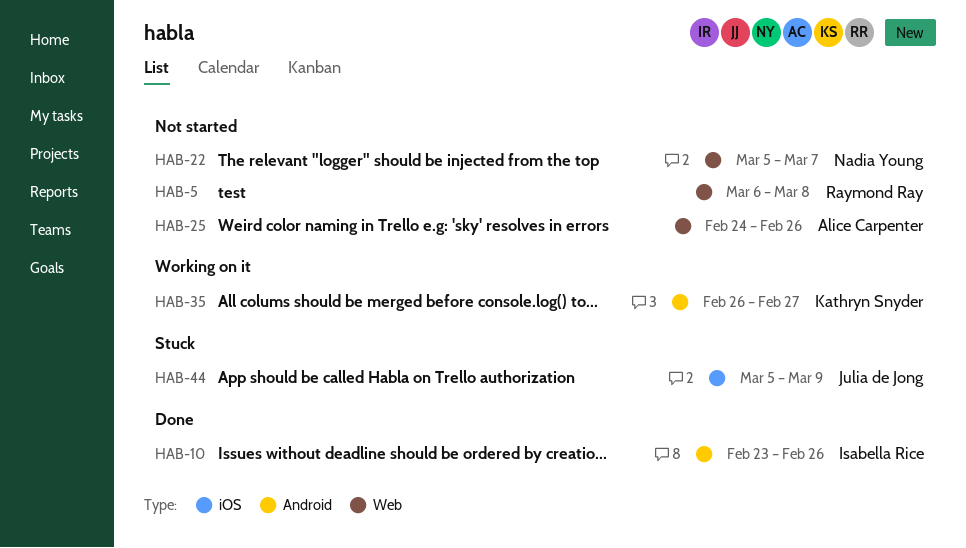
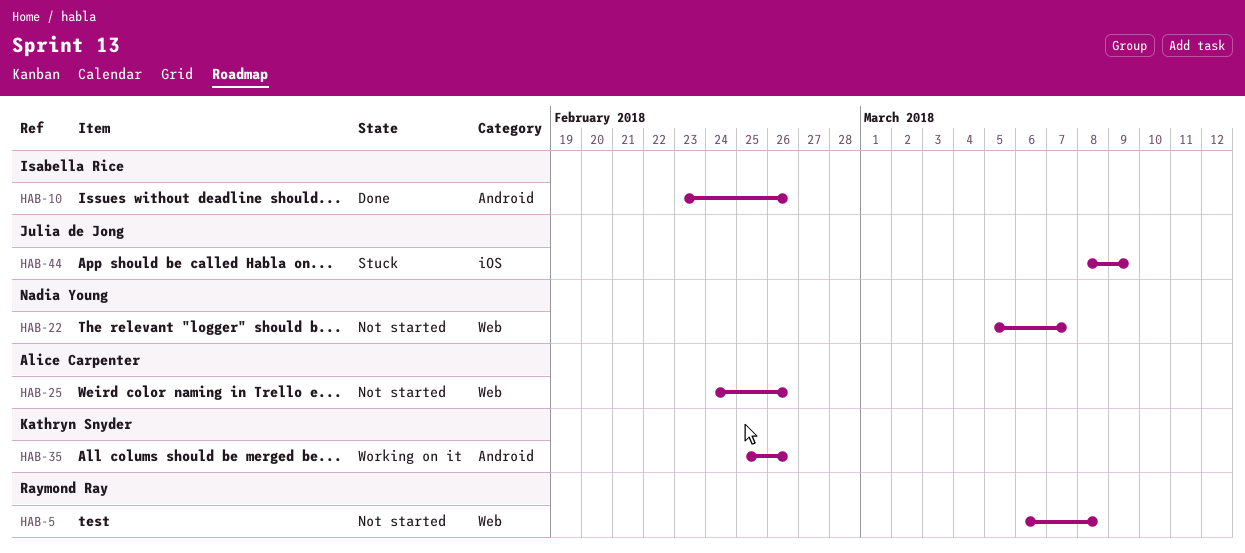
HAB-35, start: Feb 26 -> Feb 25
HAB-35, due: Feb 27 -> Feb 26
HAB-44, start: Mar 5 -> Mar 8

